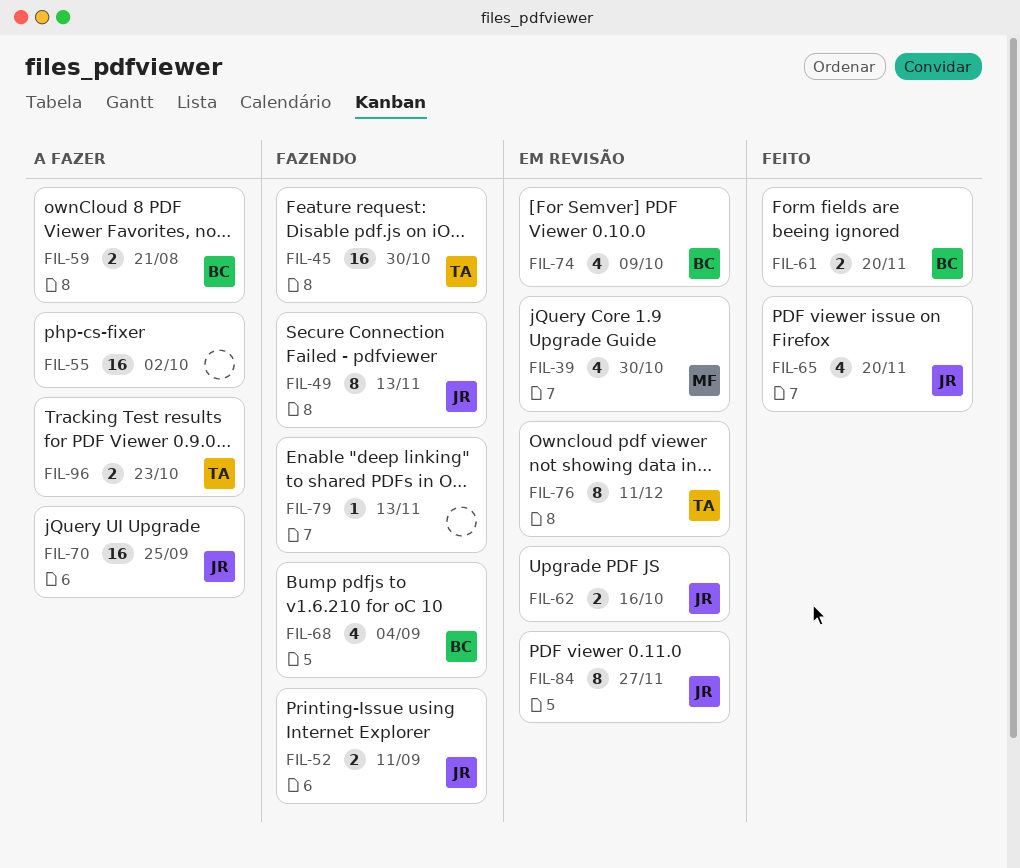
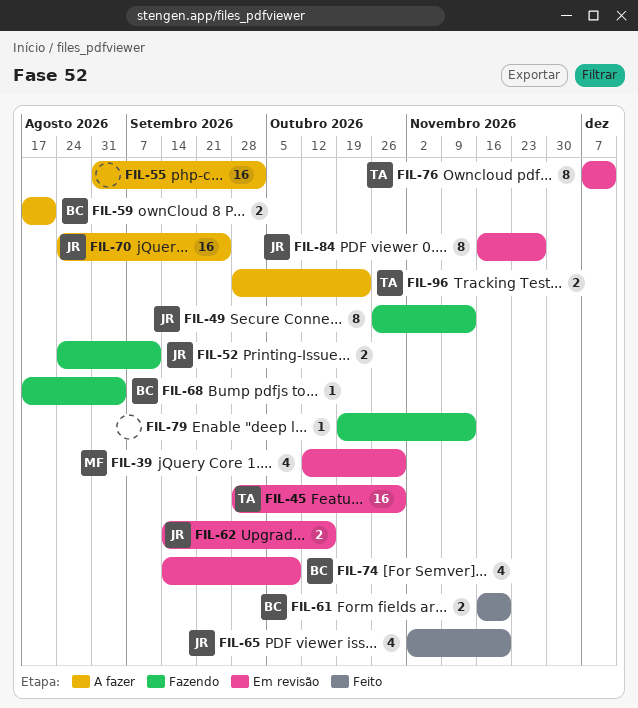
FIL-45, status: Fazendo -> Em revisão
FIL-68, estimate: 4 -> 1

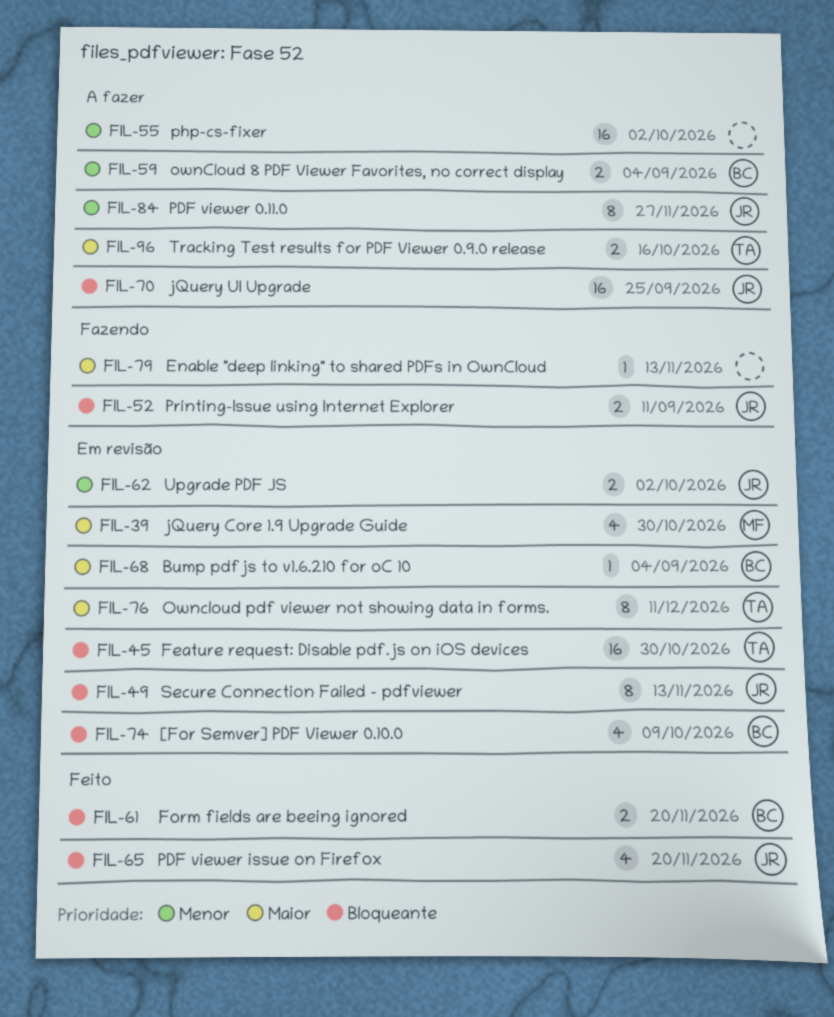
FIL-49, status: Fazendo -> Em revisão
FIL-59, due: Aug 21 -> Sep 4
FIL-62, due: Oct 16 -> Oct 2
FIL-68, status: Fazendo -> Em revisão
FIL-84, status: Em revisão -> A fazer
FIL-96, due: Oct 23 -> Oct 16

